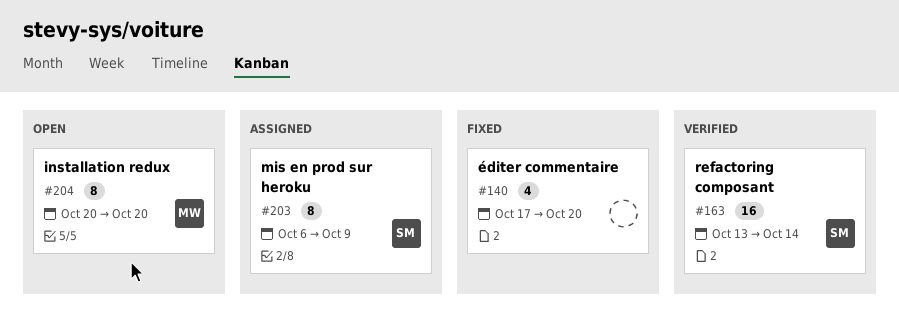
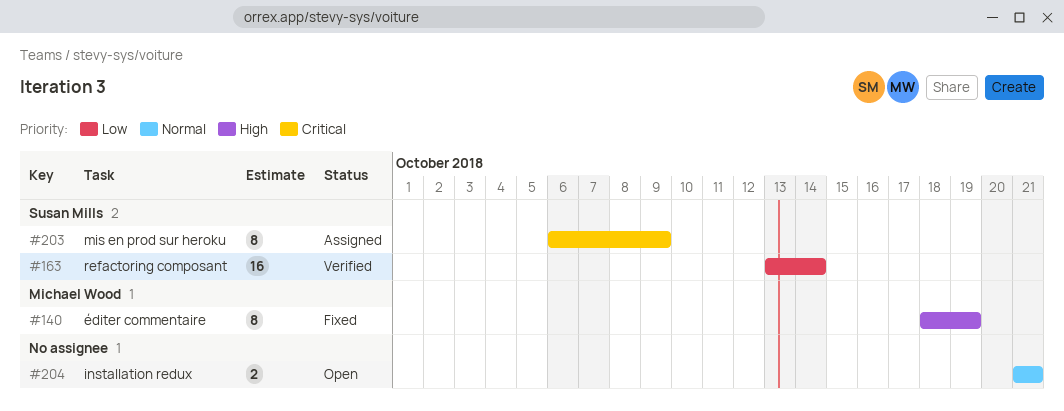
#140, owner: none -> Michael Wood
#140, estimate: 4 -> 8
#140, start: Oct 17 -> Oct 18
#140, due: Oct 20 -> Oct 19
#204, owner: Michael Wood -> none
#204, estimate: 8 -> 2
#204, start: Oct 20 -> Oct 21
#204, due: Oct 20 -> Oct 21

